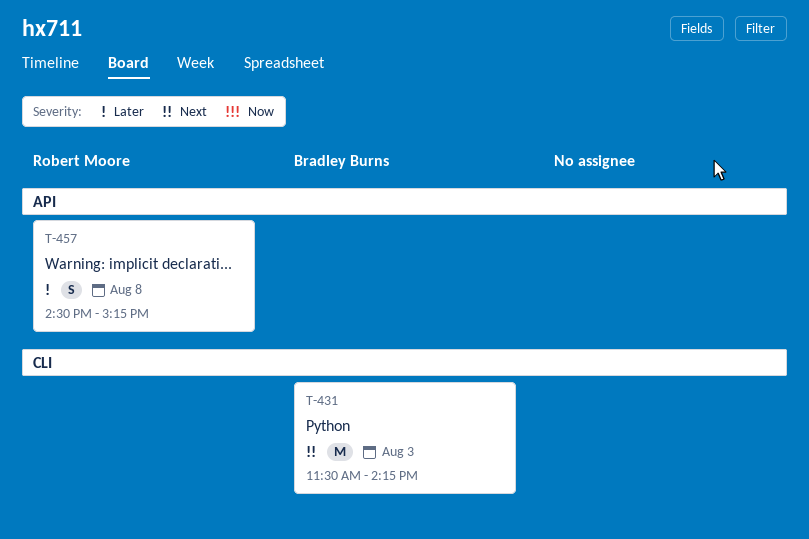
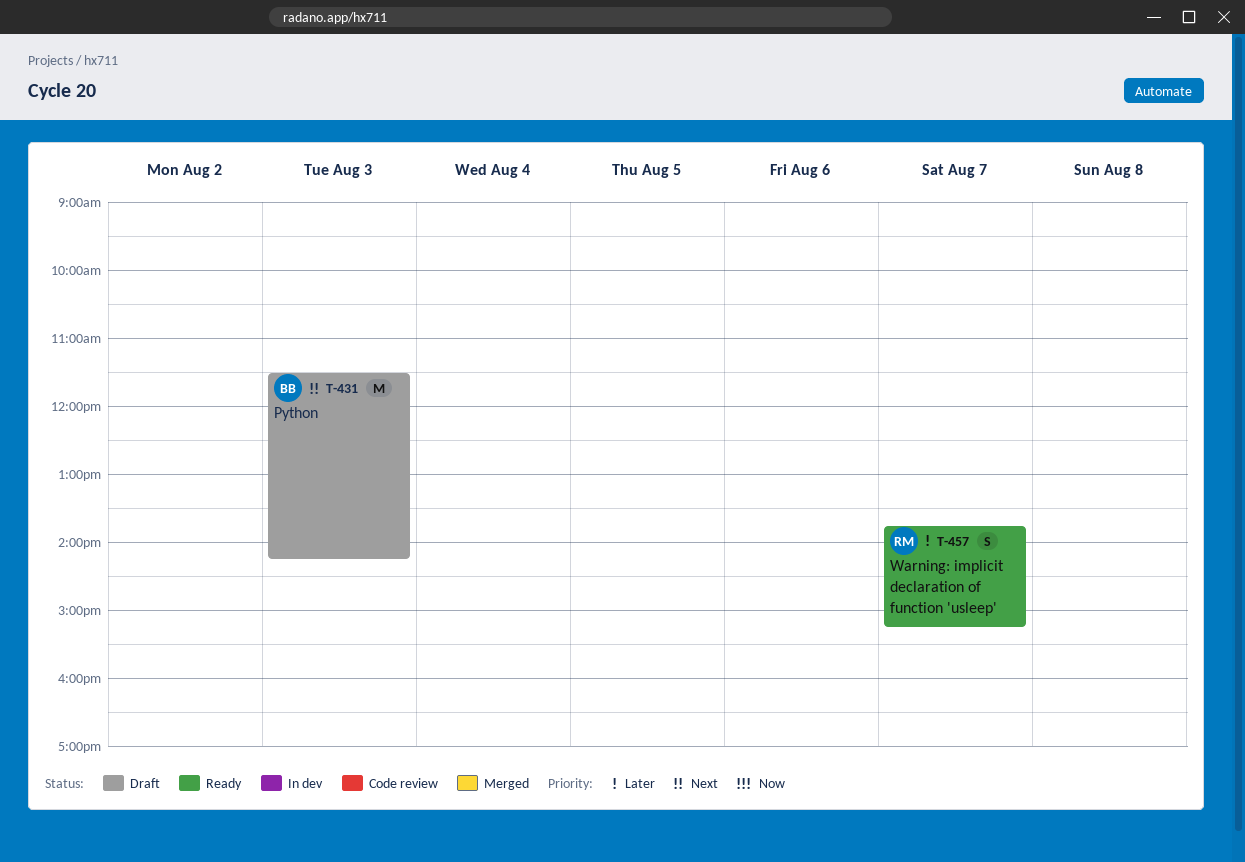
T-457, day: Aug 8 -> Aug 7
T-457, begins: 14:30 -> 13:45

